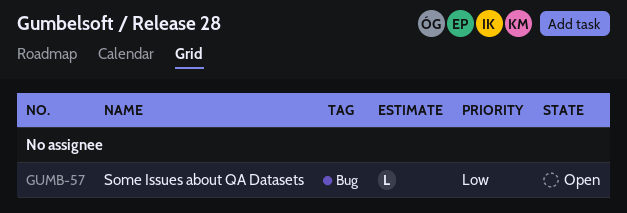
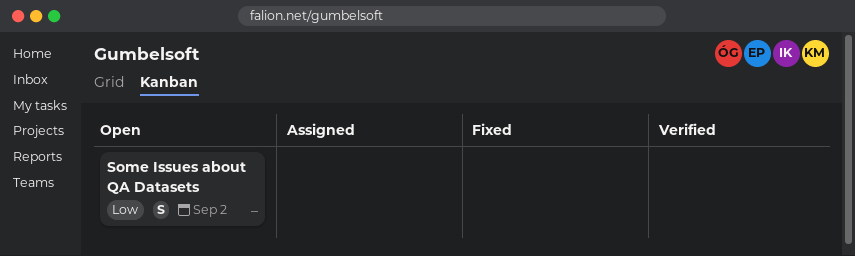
Some Issues about QA Datasets, estimate: L -> S

